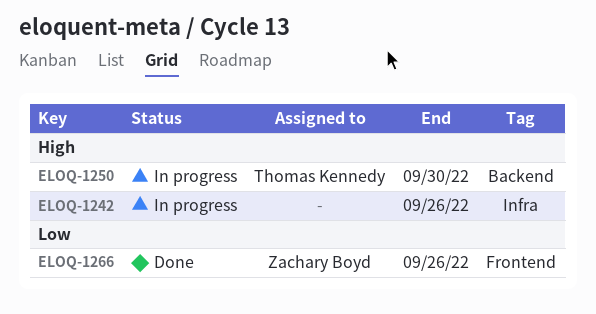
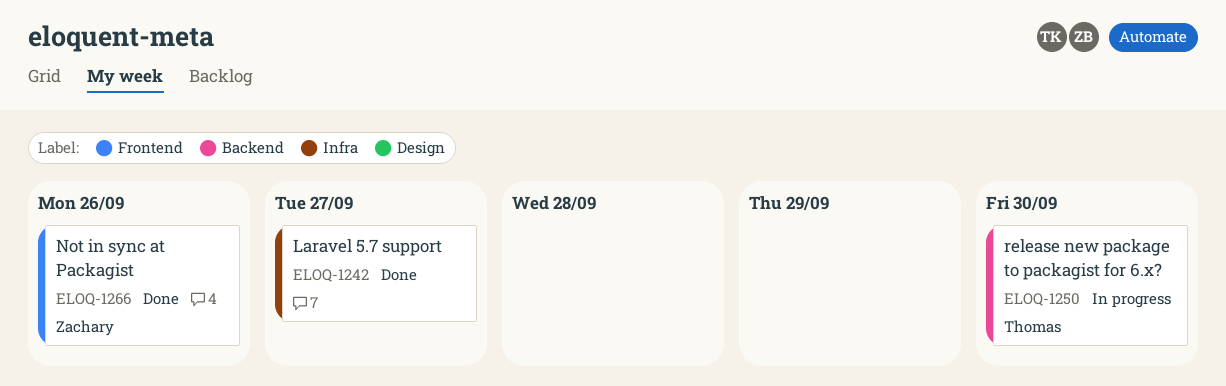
ELOQ-1242, status: In progress -> Done
ELOQ-1242, due: Sep 26 -> Sep 27

